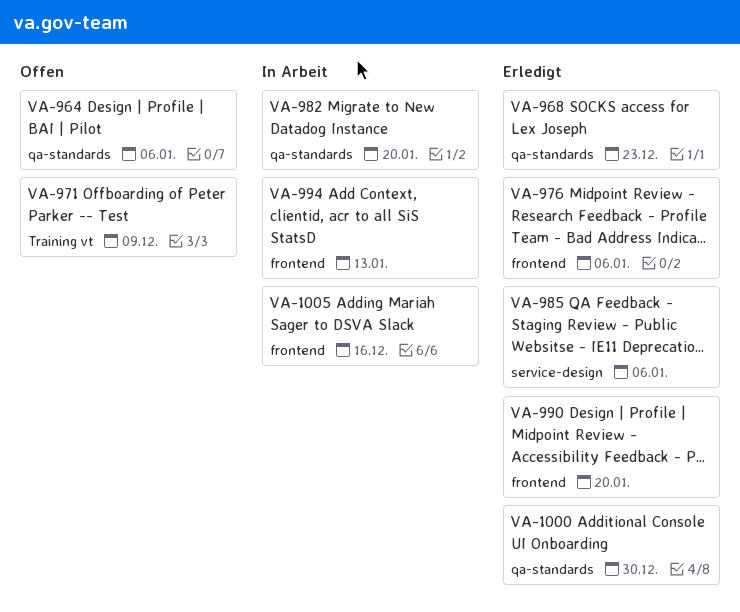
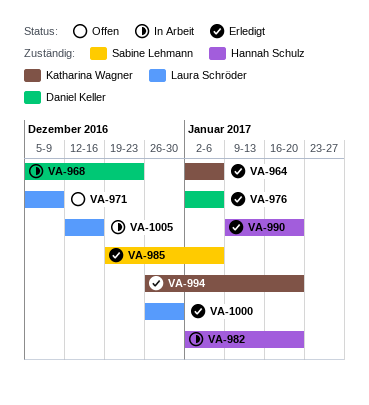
VA-964, status: Offen -> Erledigt
VA-968, status: Erledigt -> In Arbeit
VA-994, status: In Arbeit -> Erledigt
VA-994, due: Jan 13 -> Jan 20

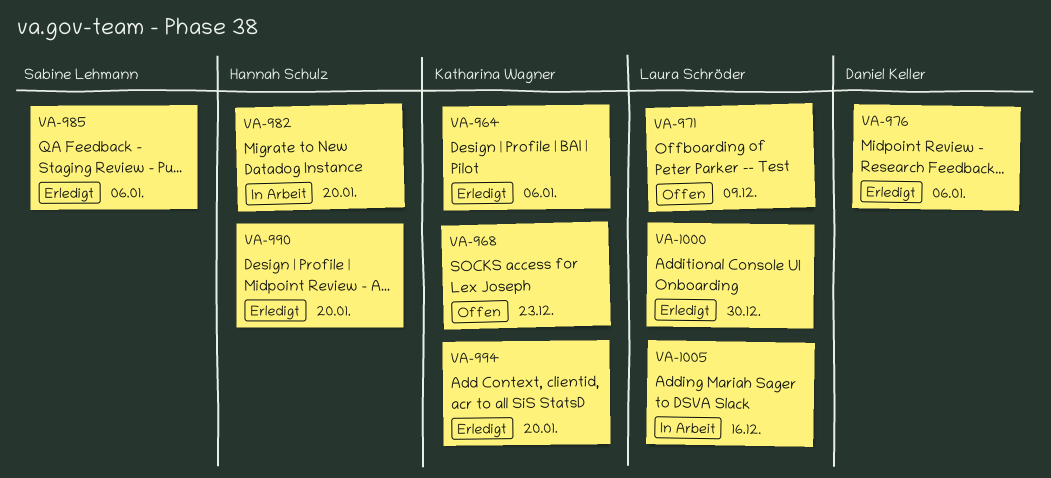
VA-968, status: In Arbeit -> Offen
VA-968, owner: Daniel Keller -> Katharina Wagner

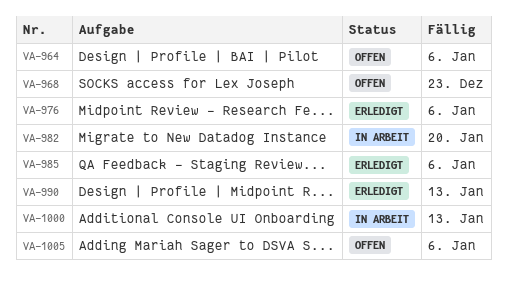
VA-964, status: Erledigt -> Offen
VA-971: present -> none
VA-990, due: Jan 20 -> Jan 13
VA-994: present -> none
VA-1000, status: Erledigt -> In Arbeit
VA-1000, due: Dec 30 -> Jan 13
VA-1005, status: In Arbeit -> Offen
VA-1005, due: Dec 16 -> Jan 6

